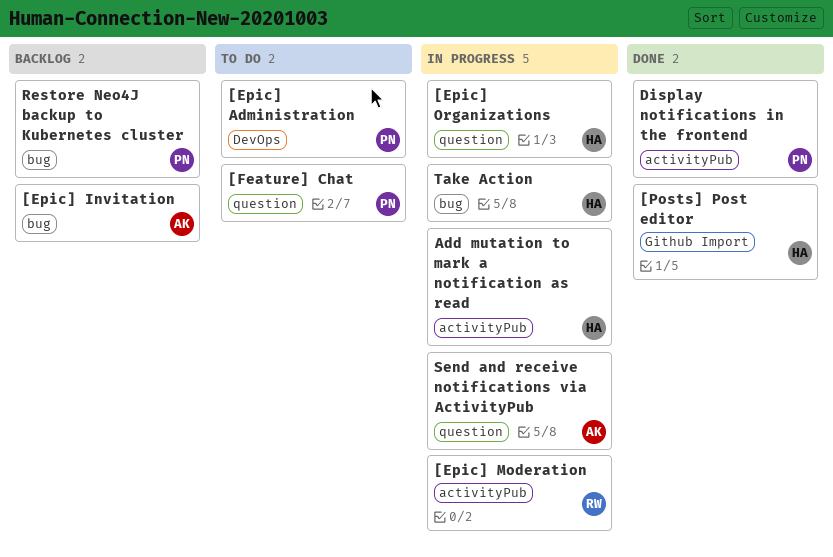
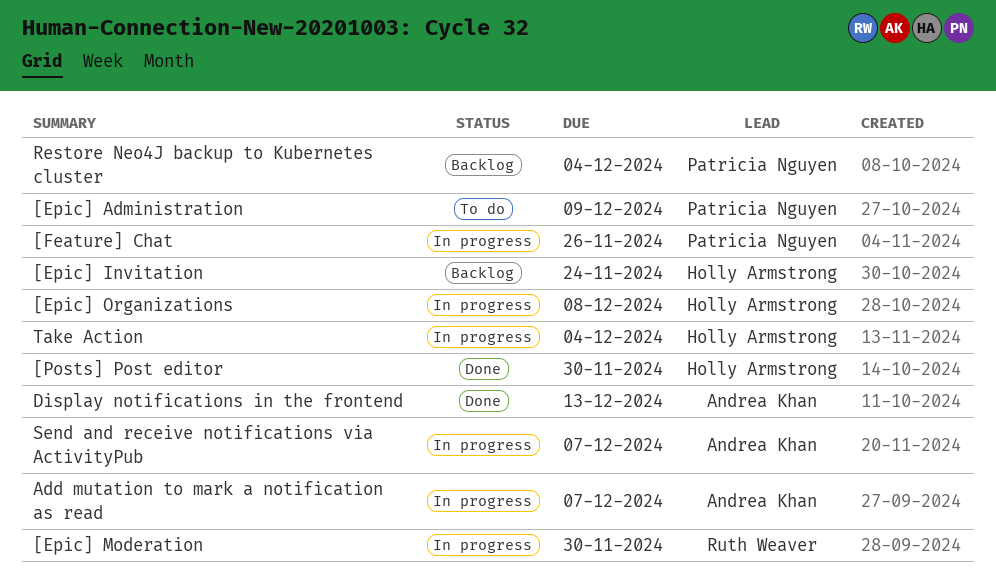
[Epic] Invitation, owner: Andrea Khan -> Holly Armstrong
[Feature] Chat, status: To do -> In progress
Add mutation to mark a notification as read, owner: Holly Armstrong -> Andrea Khan
Display notifications in the frontend, owner: Patricia Nguyen -> Andrea Khan

